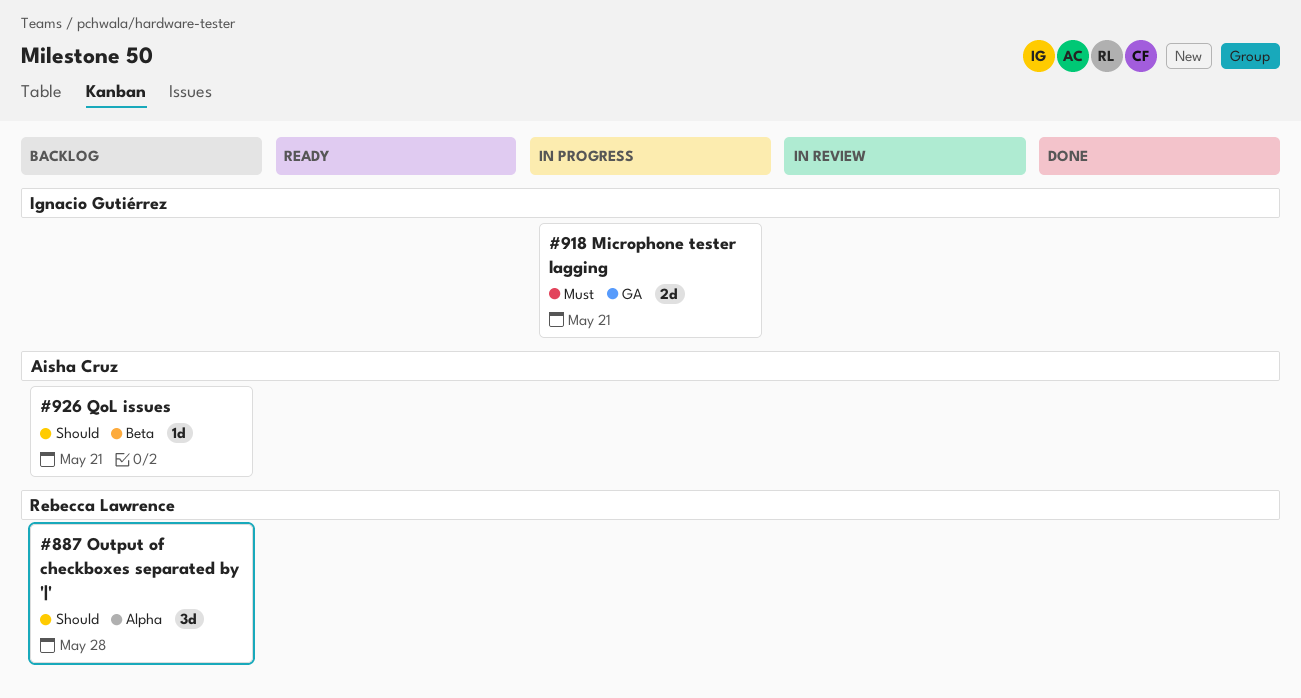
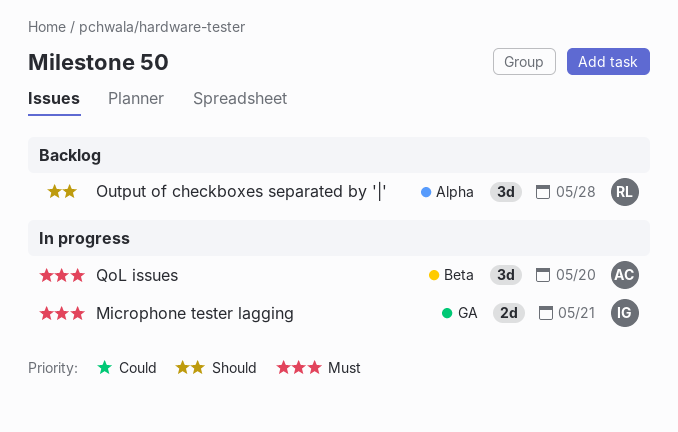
QoL issues, status: Backlog -> In progress
QoL issues, priority: Should -> Must
QoL issues, estimate: 1d -> 3d
QoL issues, due: May 21 -> May 20

